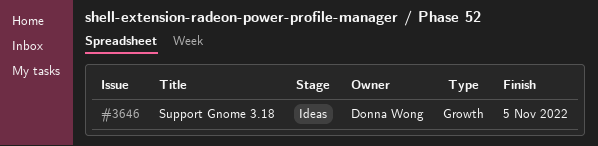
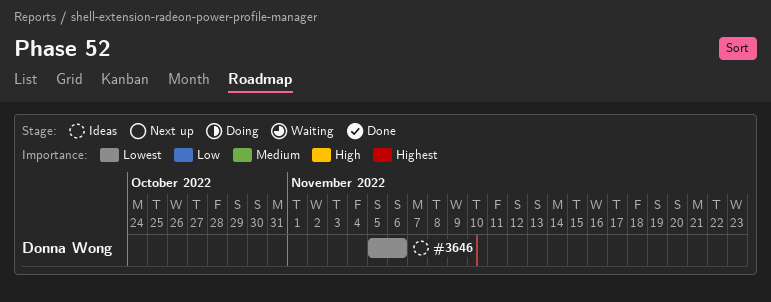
#3646, due: Nov 5 -> Nov 6

